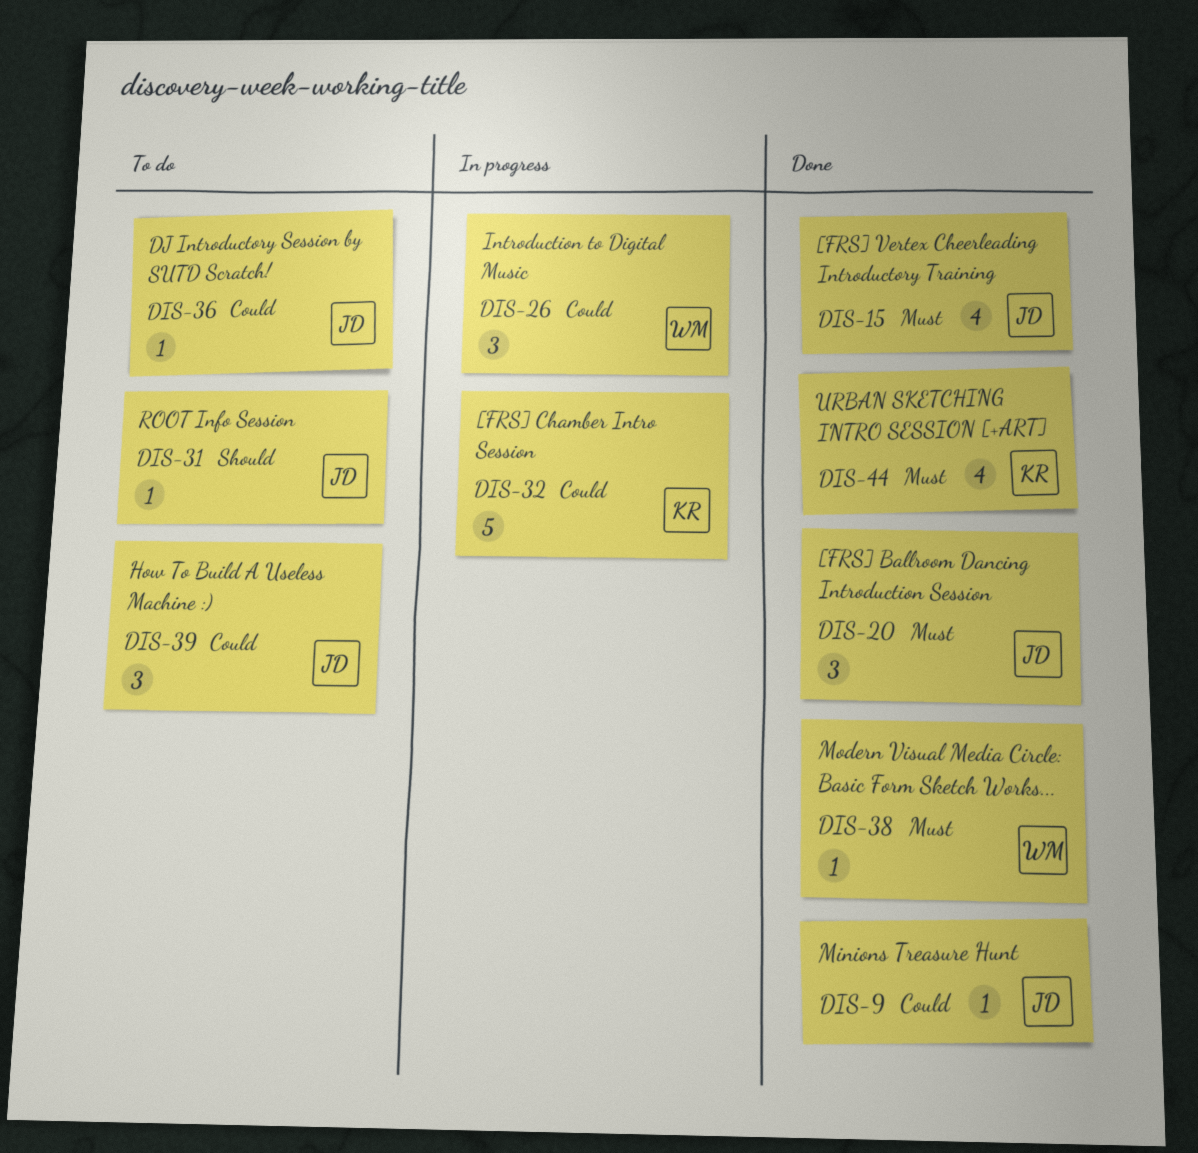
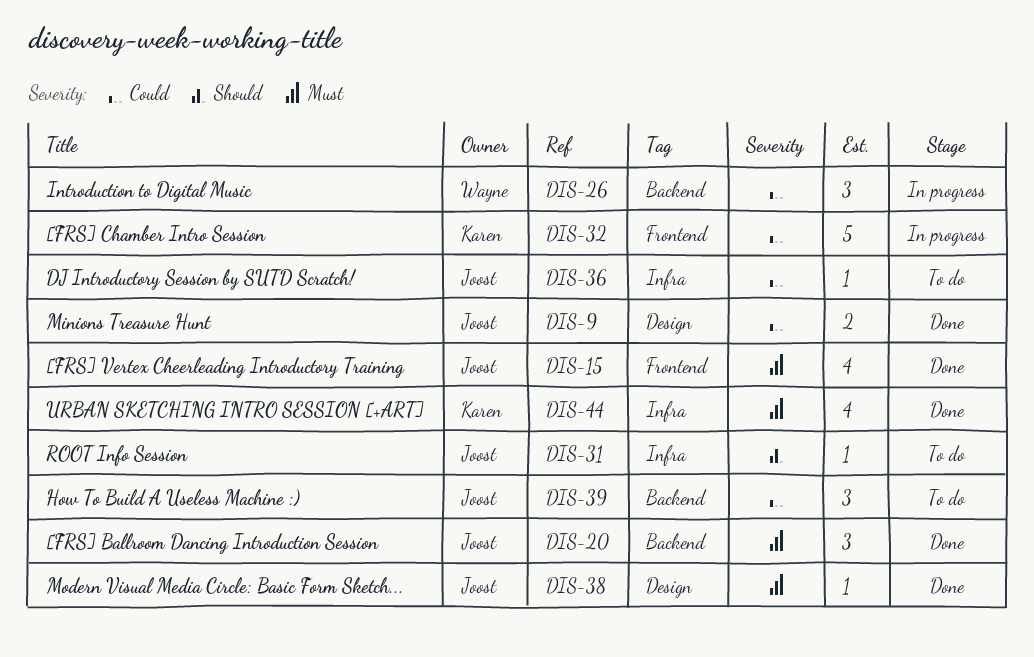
DIS-9, estimate: 1 -> 2
DIS-38, owner: Wayne -> Joost

